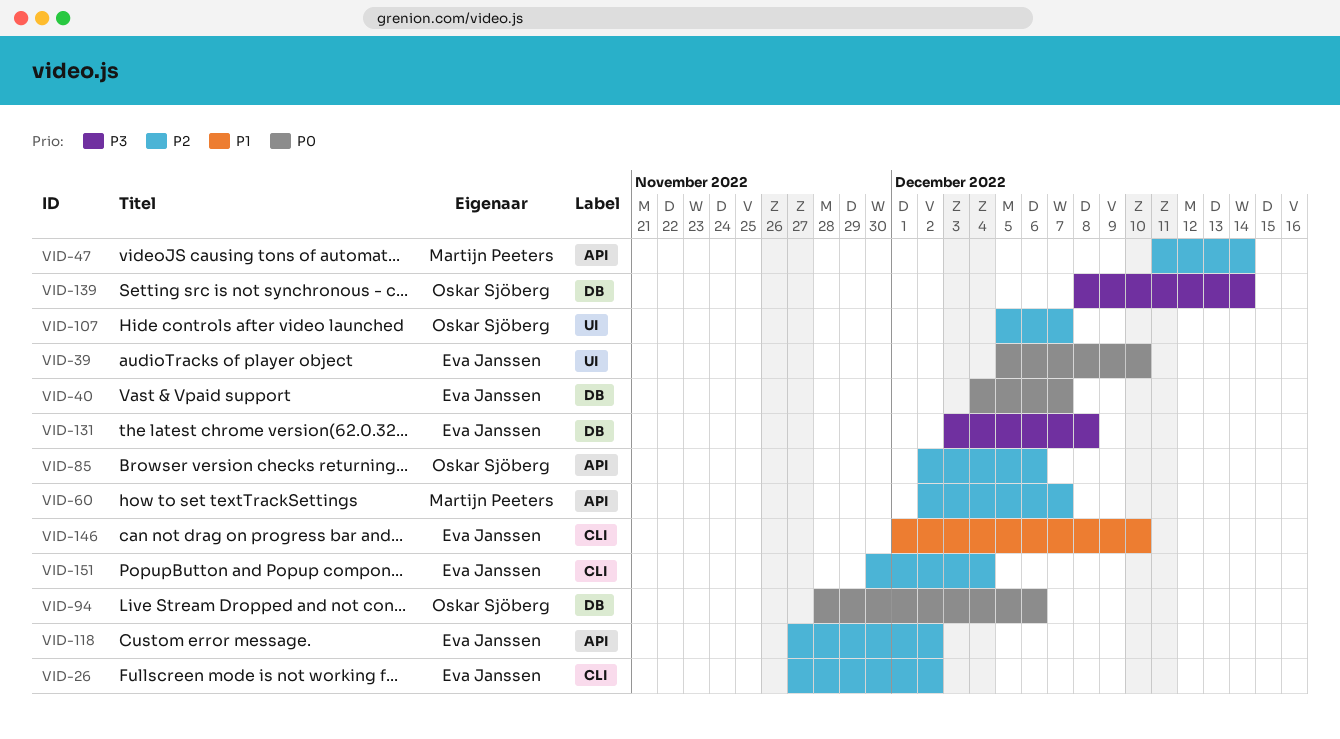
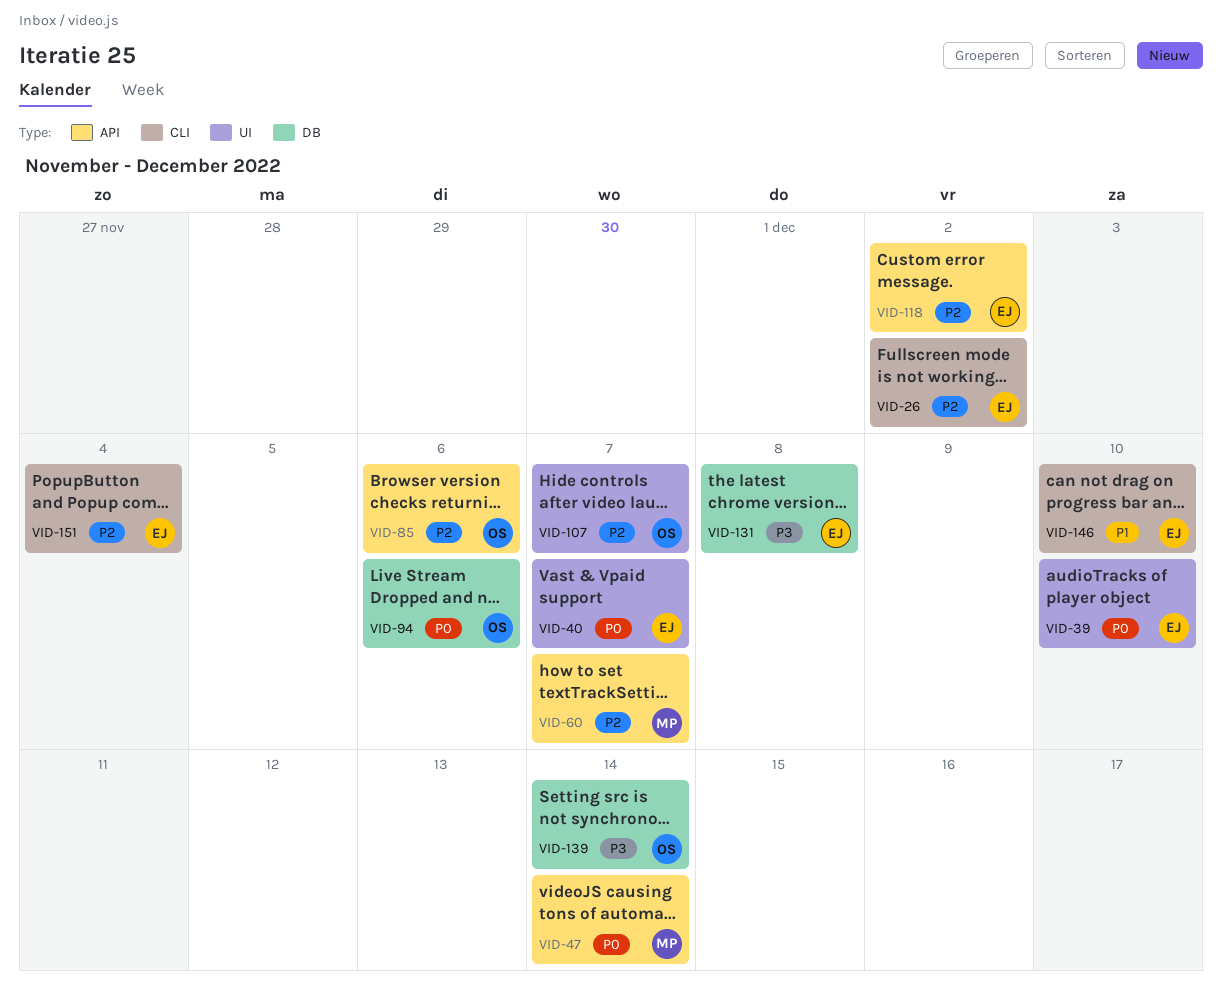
VID-40, label: DB -> UI
VID-47, priority: P2 -> P0

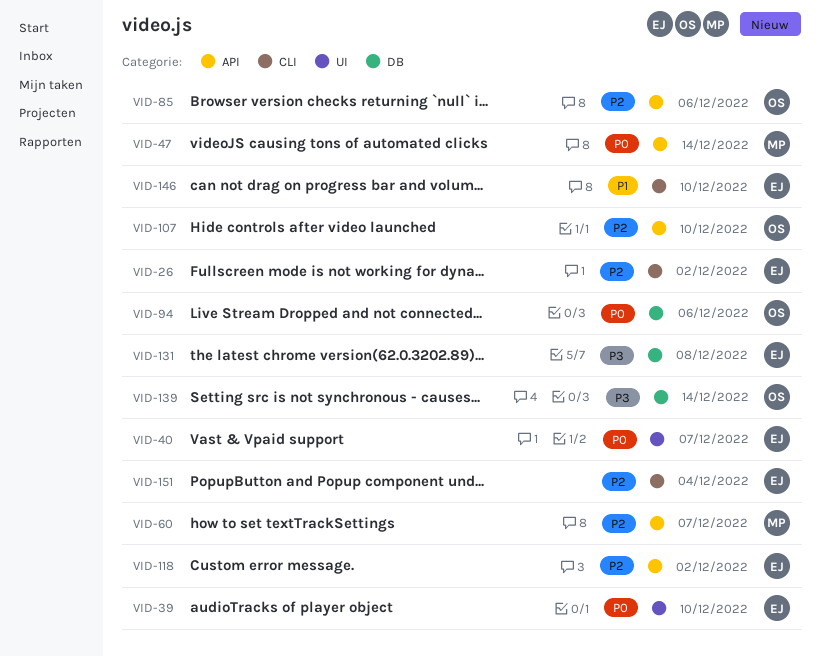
VID-107, label: UI -> API
VID-107, due: Dec 7 -> Dec 10

